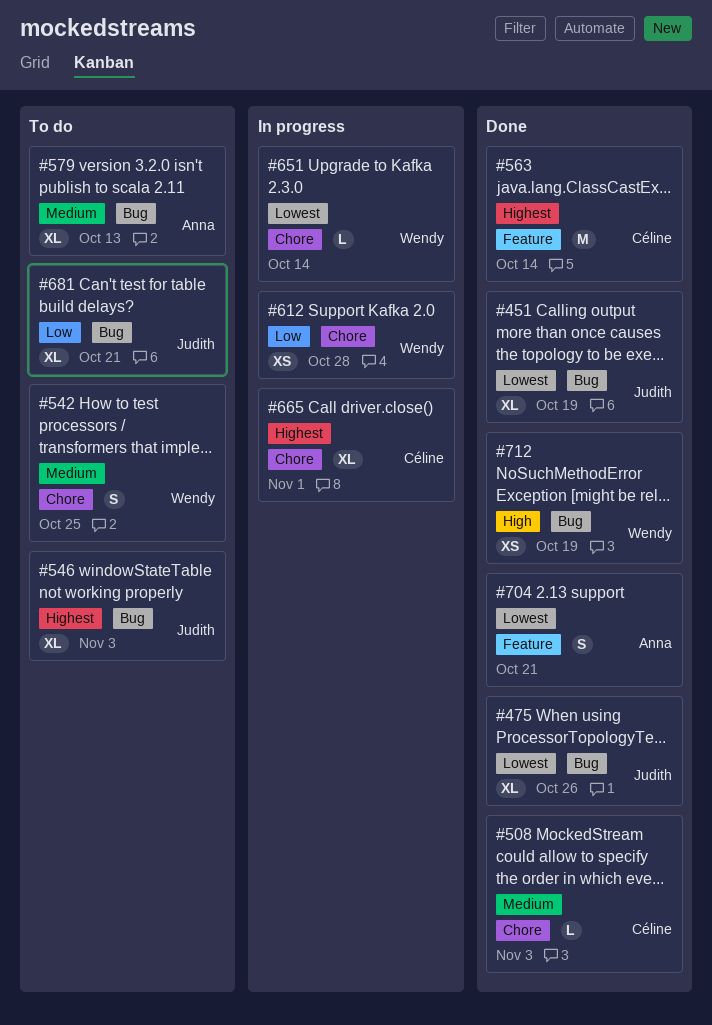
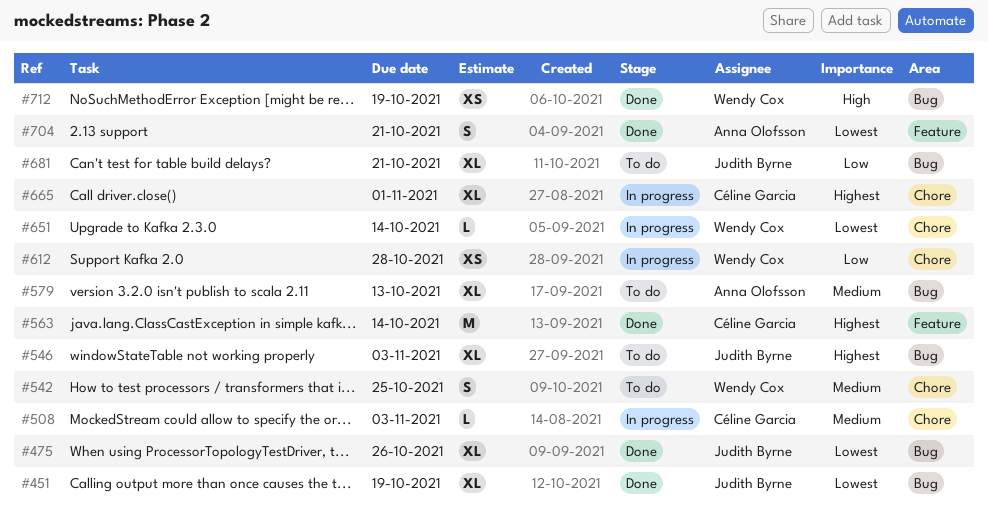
#508, status: Done -> In progress

